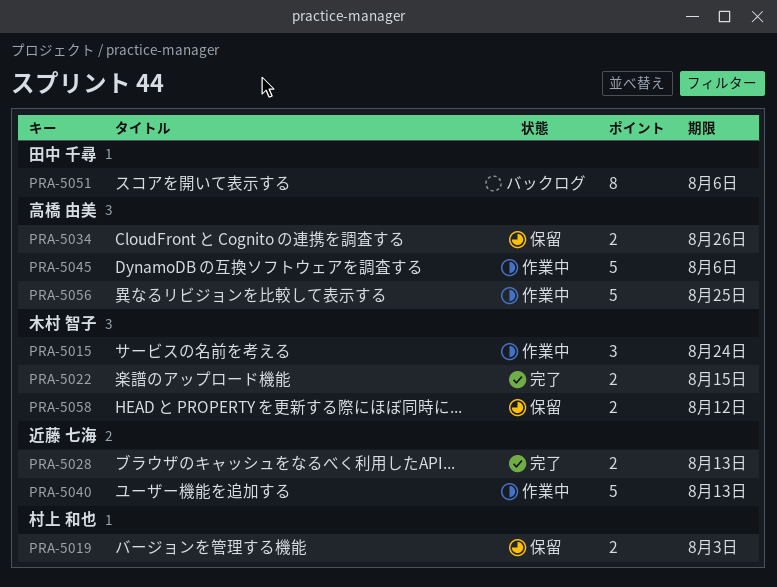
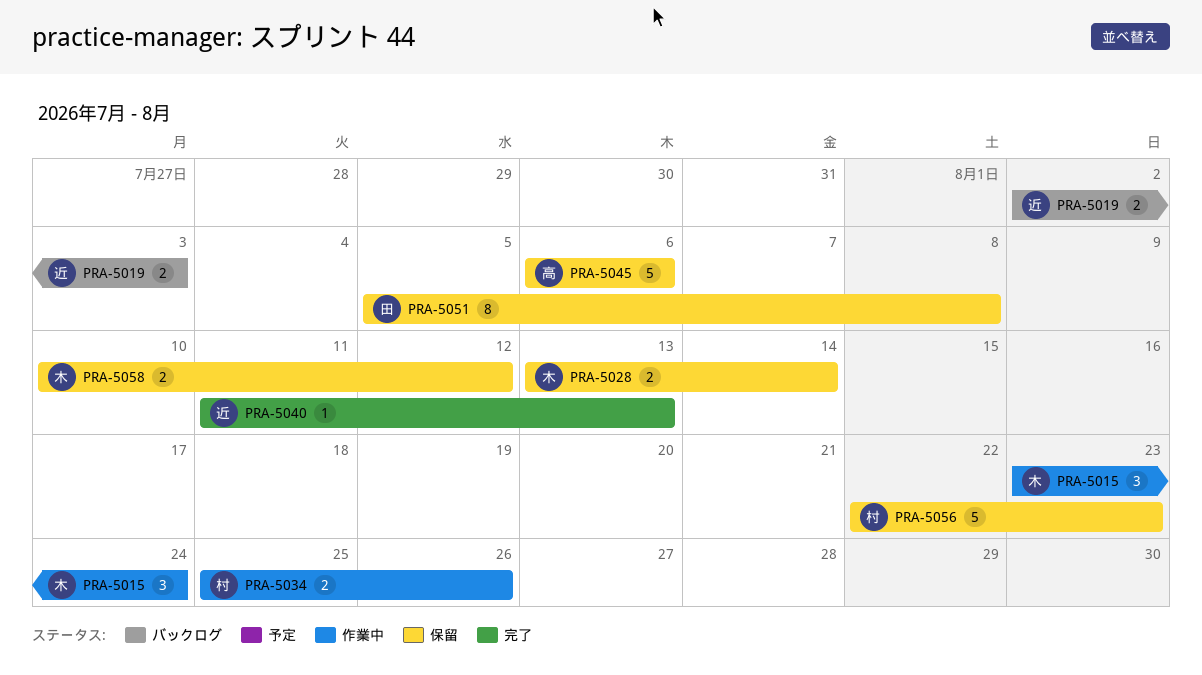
PRA-5019, status: 保留 -> バックログ
PRA-5019, owner: 村上 和也 -> 近藤 七海
PRA-5022: present -> none
PRA-5028, status: 完了 -> 保留
PRA-5028, owner: 近藤 七海 -> 木村 智子
PRA-5028, due: Aug 13 -> Aug 14
PRA-5034, status: 保留 -> 作業中
PRA-5034, owner: 高橋 由美 -> 村上 和也
PRA-5040, status: 作業中 -> 完了
PRA-5040, estimate: 5 -> 1
PRA-5045, status: 作業中 -> 保留
PRA-5051, status: バックログ -> 保留
PRA-5051, due: Aug 6 -> Aug 8
PRA-5056, status: 作業中 -> 保留
PRA-5056, owner: 高橋 由美 -> 村上 和也
PRA-5056, due: Aug 25 -> Aug 23

